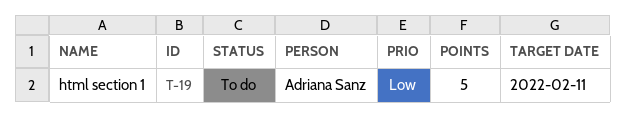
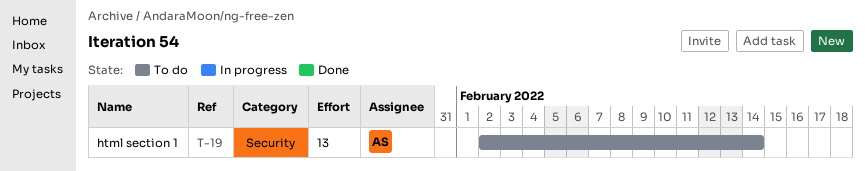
T-19, estimate: 5 -> 13
T-19, due: Feb 11 -> Feb 14

